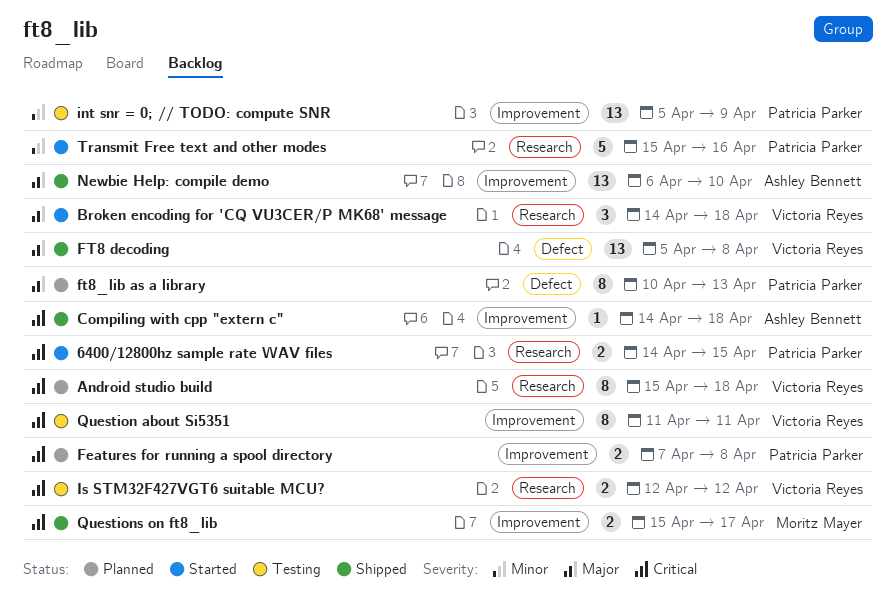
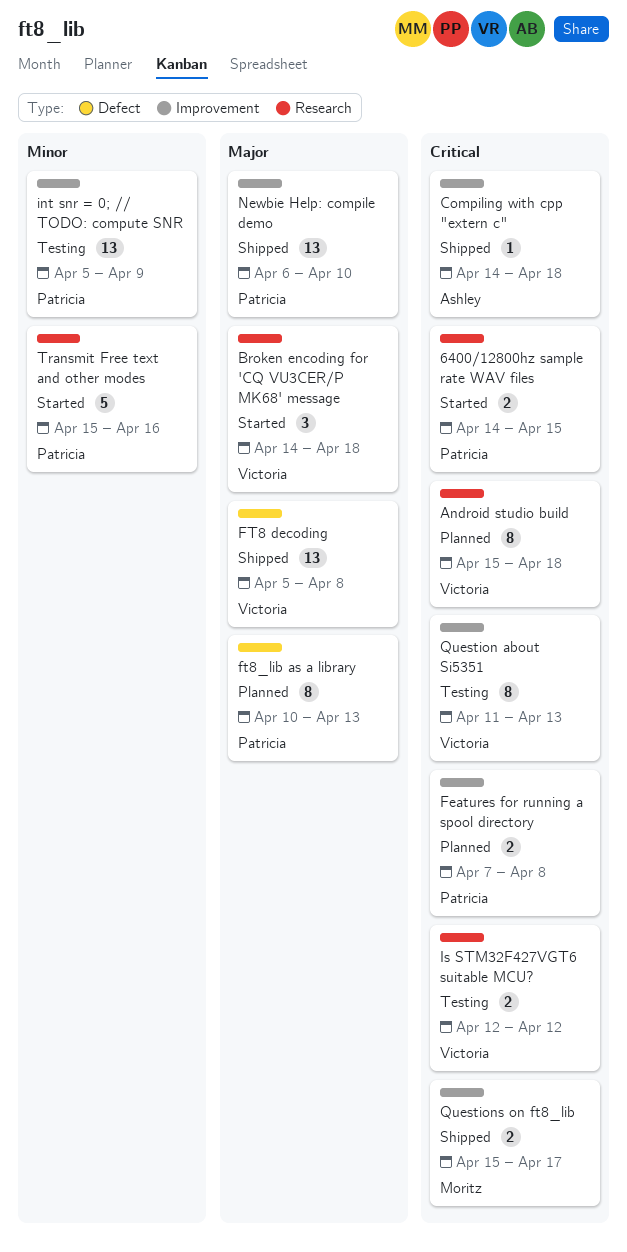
Newbie Help: compile demo, owner: Ashley Bennett -> Patricia Parker
Question about Si5351, due: Apr 11 -> Apr 13

